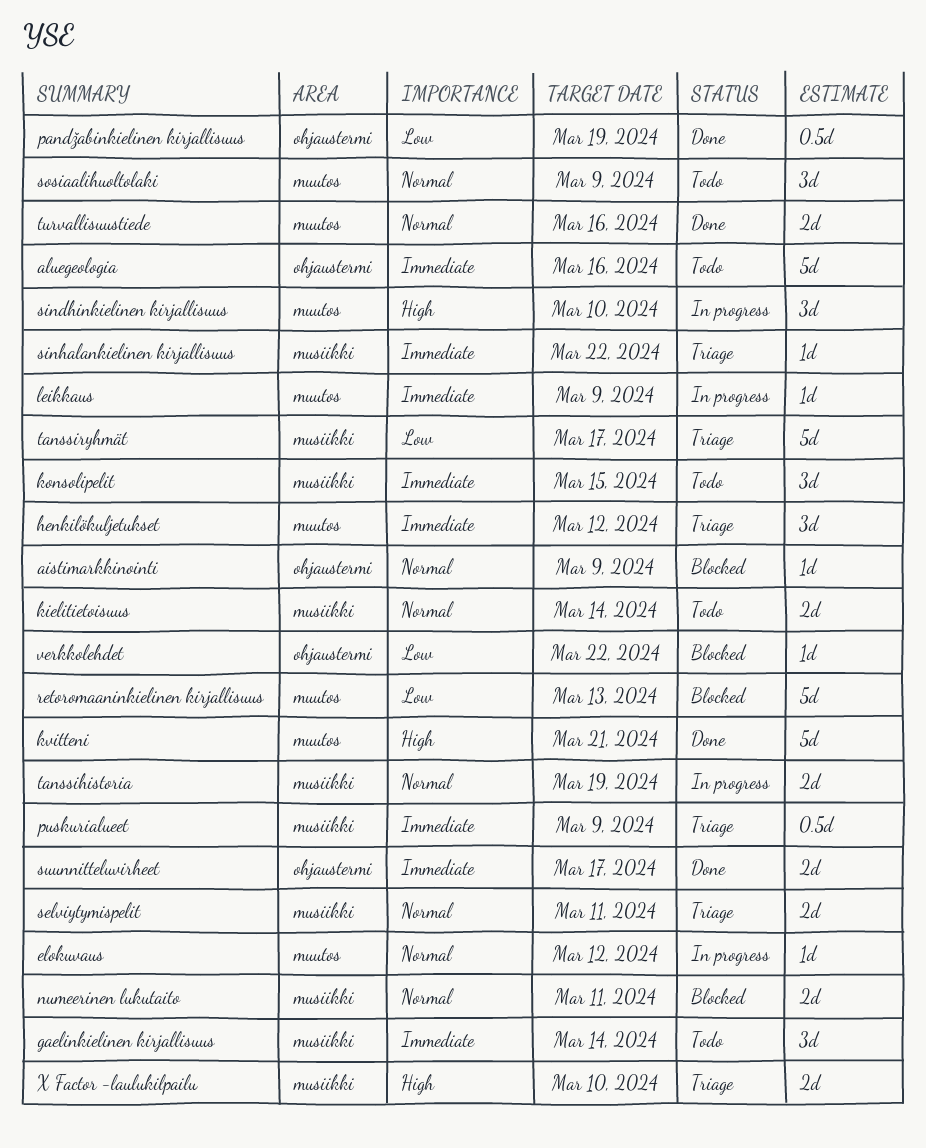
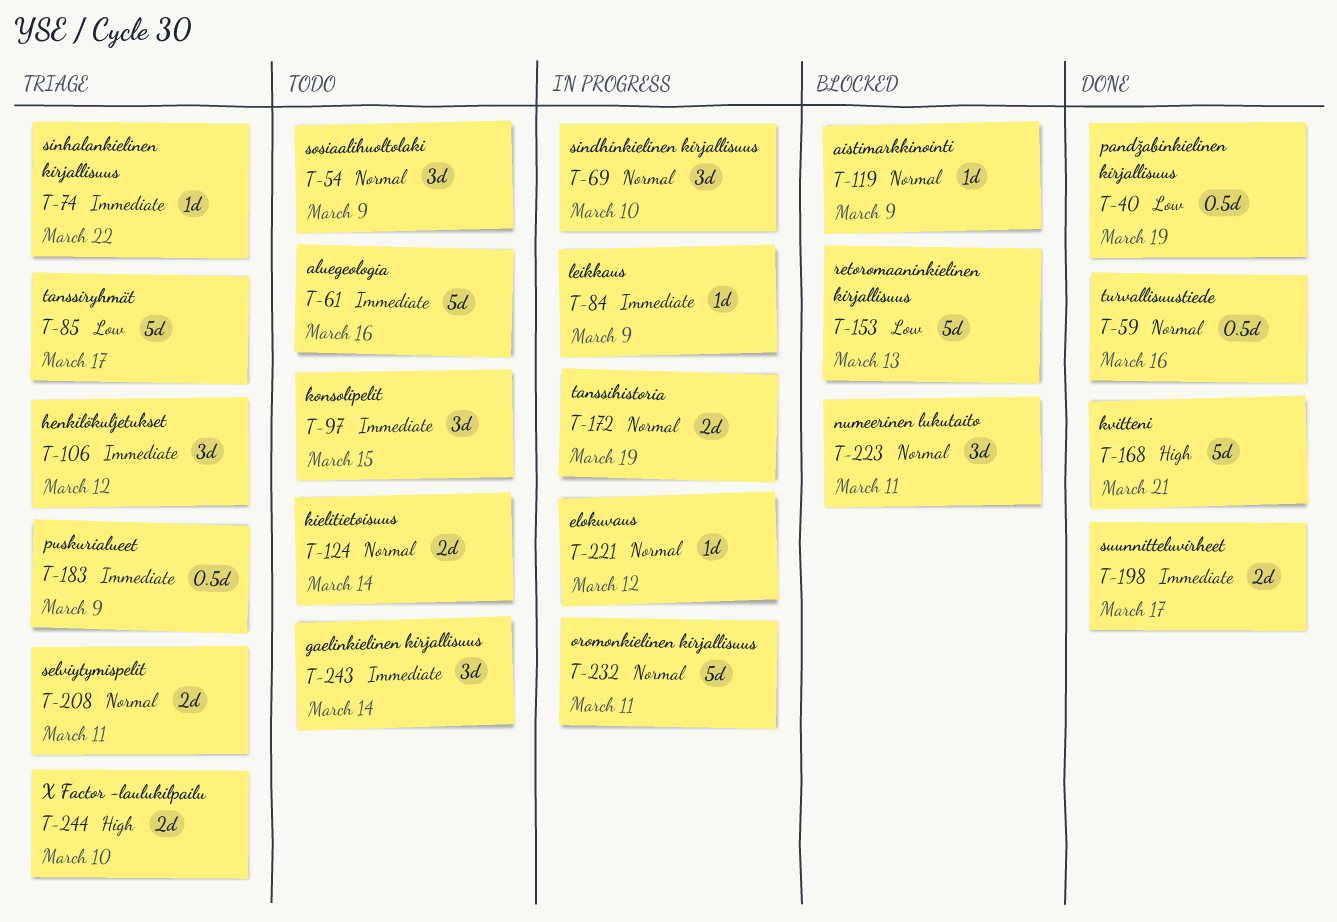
numeerinen lukutaito, estimate: 2d -> 3d
oromonkielinen kirjallisuus: none -> present
sindhinkielinen kirjallisuus, priority: High -> Normal
turvallisuustiede, estimate: 2d -> 0.5d
verkkolehdet: present -> none

